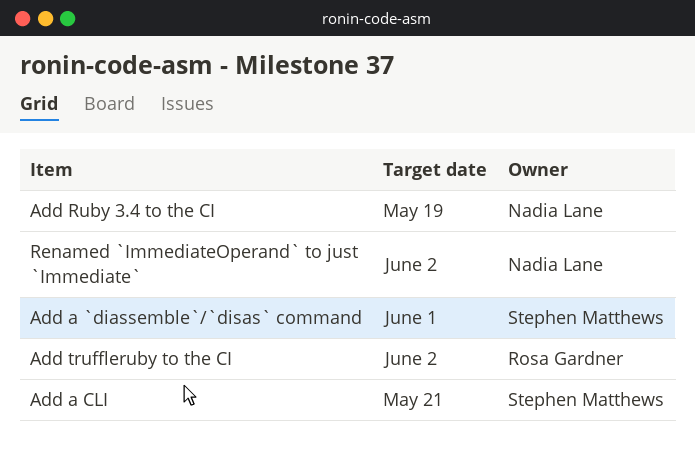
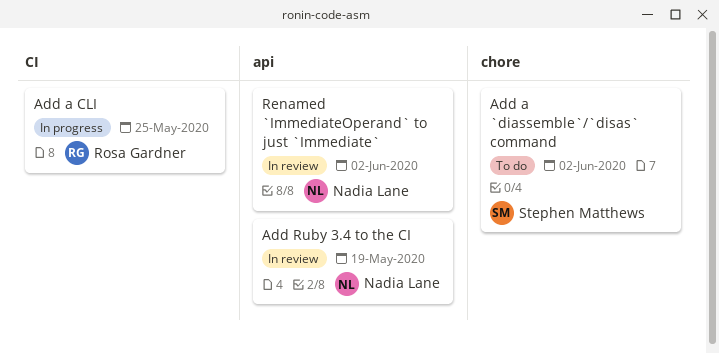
Add a `diassemble`/`disas` command, due: Jun 1 -> Jun 2
Add a CLI, owner: Stephen Matthews -> Rosa Gardner
Add a CLI, due: May 21 -> May 25
Add truffleruby to the CI: present -> none

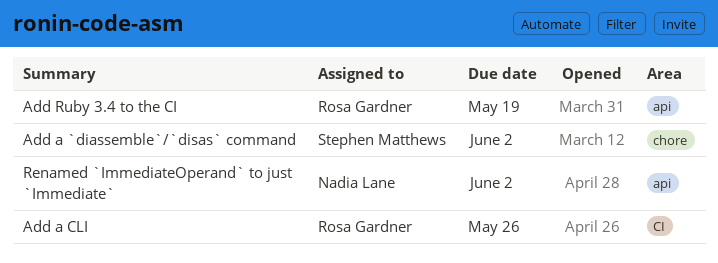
Add a CLI, due: May 25 -> May 26
Add Ruby 3.4 to the CI, owner: Nadia Lane -> Rosa Gardner

